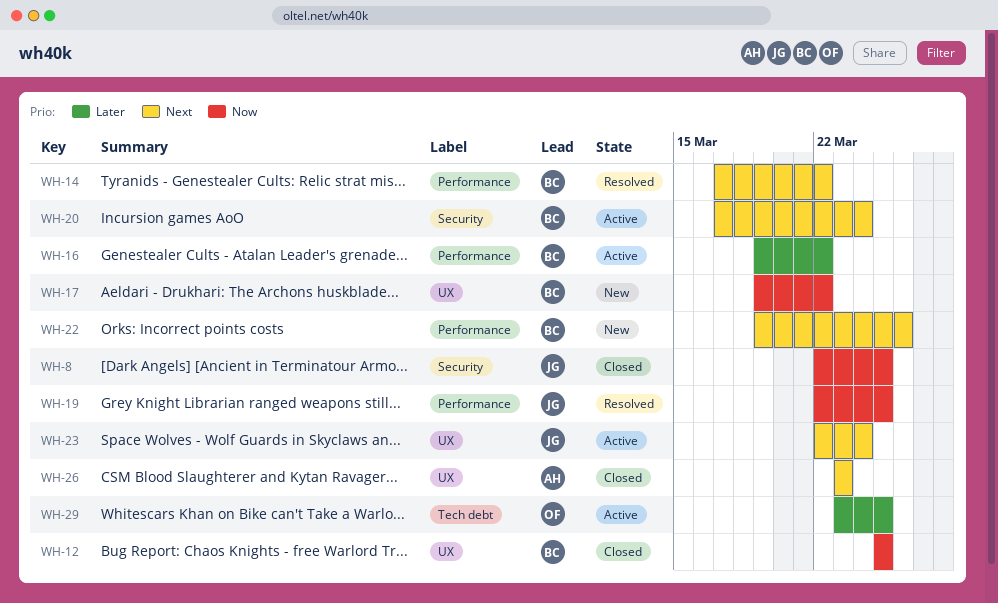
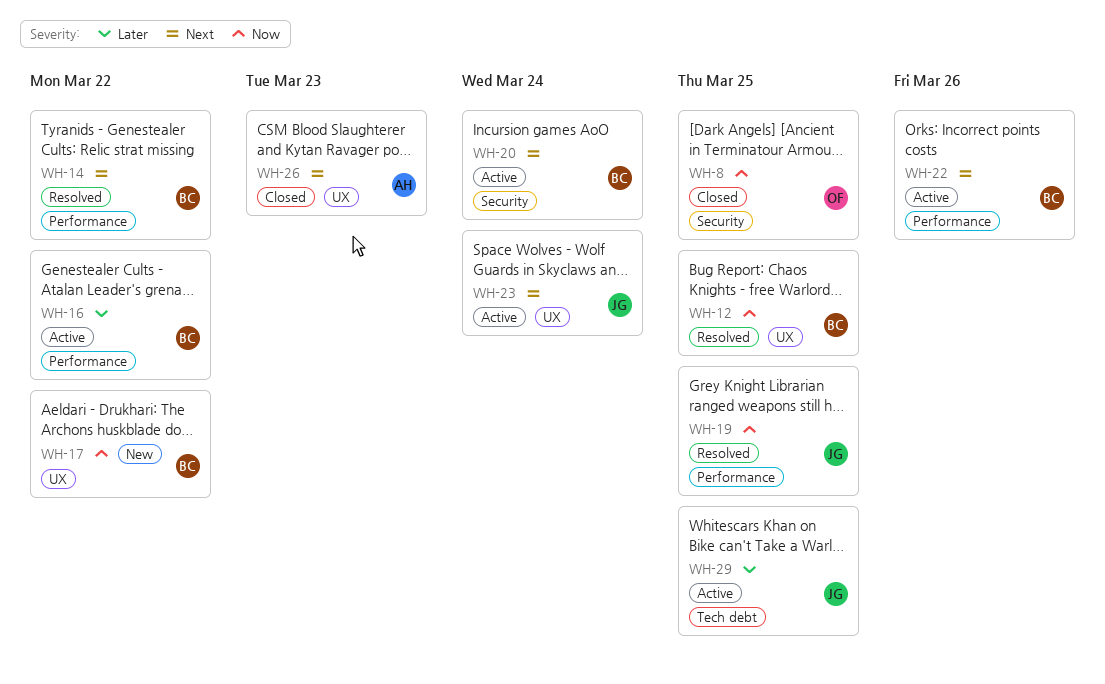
WH-8, owner: JG -> OF
WH-12, status: Closed -> Resolved
WH-22, status: New -> Active
WH-29, owner: OF -> JG

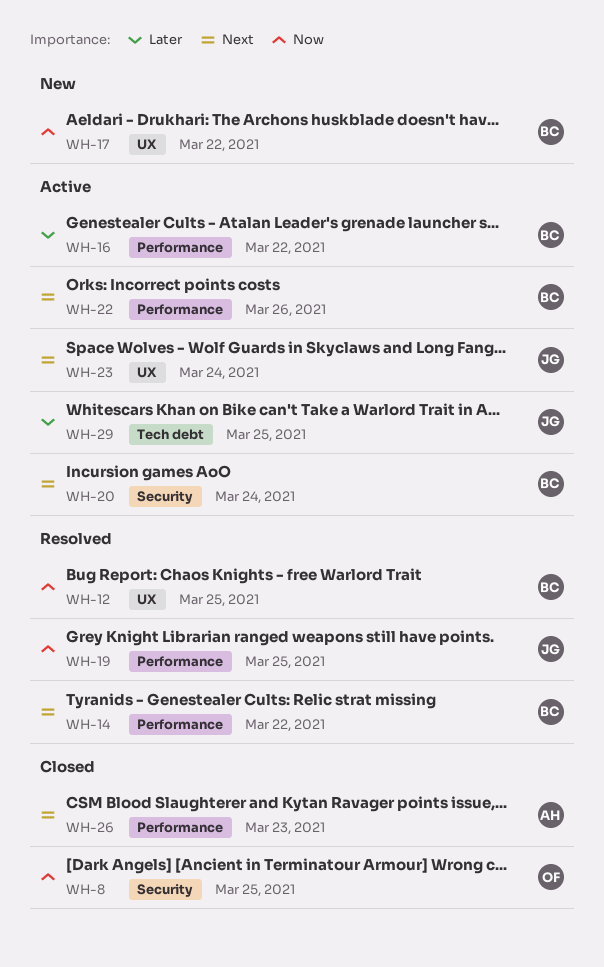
WH-26, label: UX -> Performance

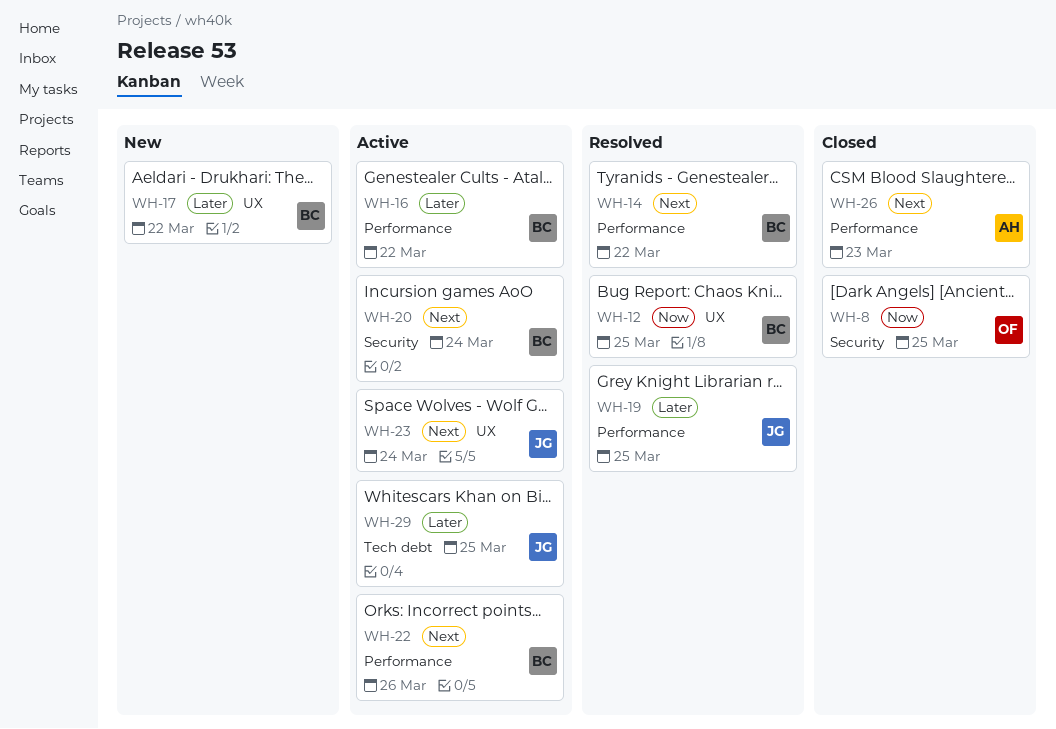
WH-17, priority: Now -> Later
WH-19, priority: Now -> Later

